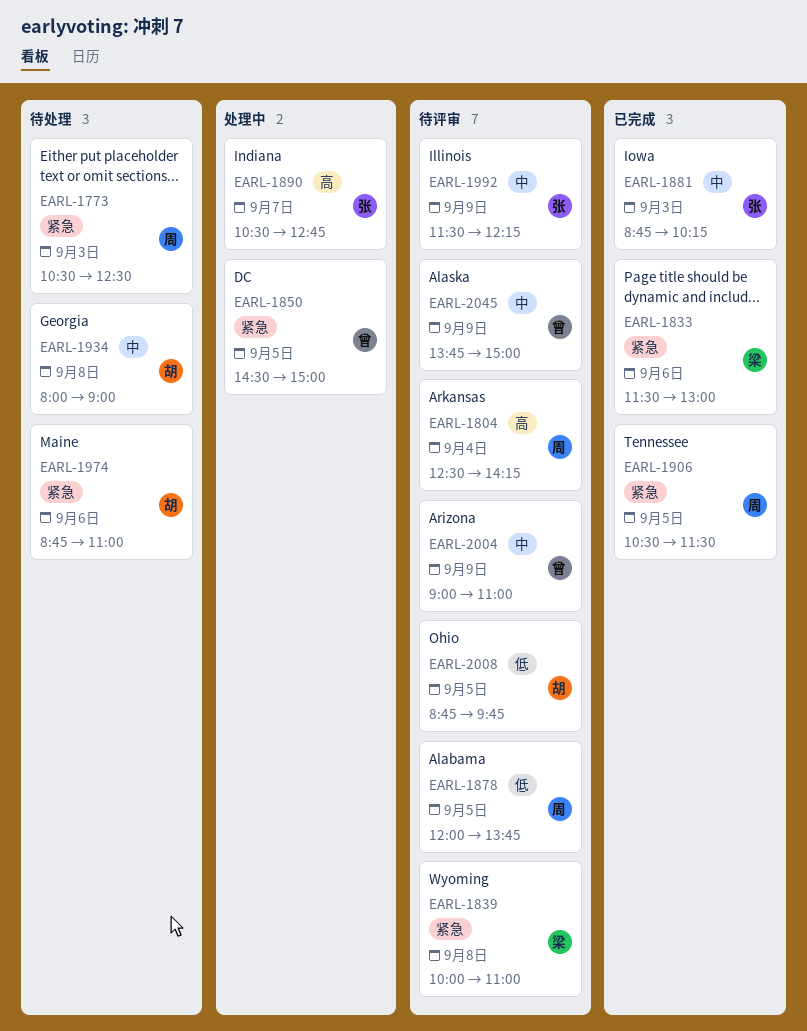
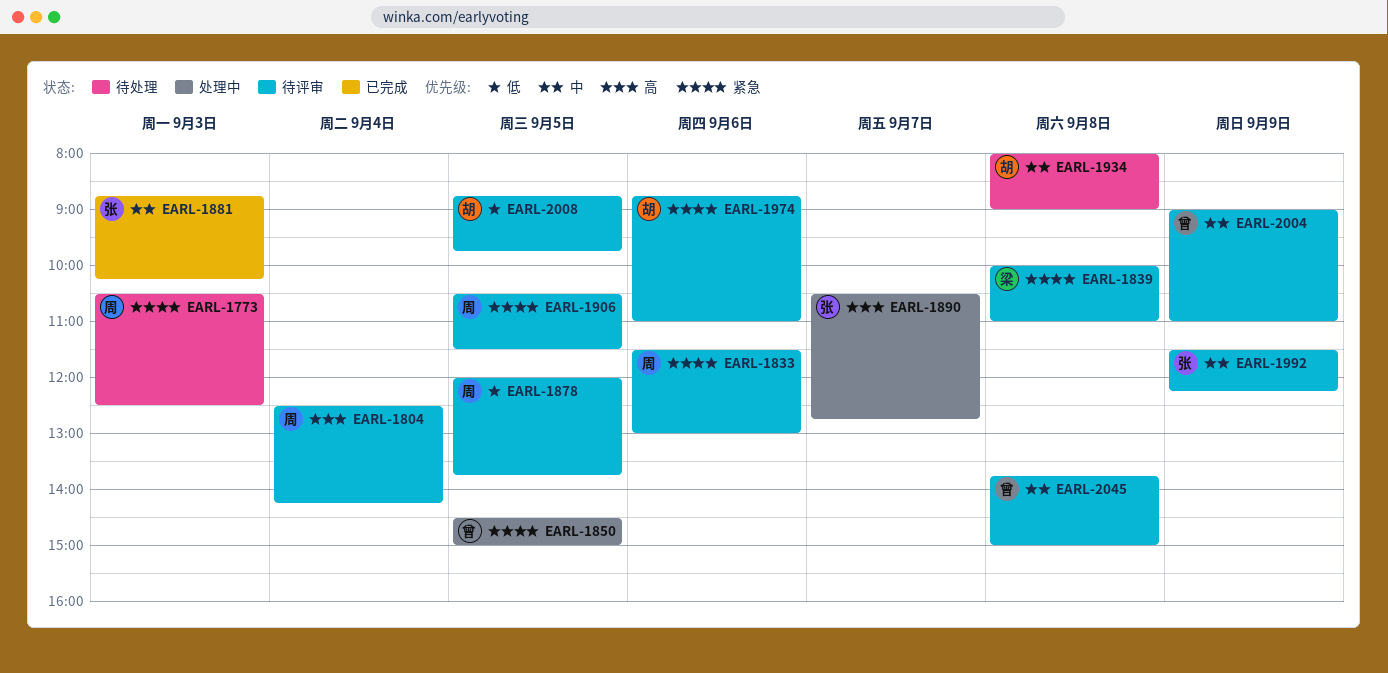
EARL-1833, status: 已完成 -> 待评审
EARL-1833, owner: 梁 -> 周
EARL-1906, status: 已完成 -> 待评审
EARL-1974, status: 待处理 -> 待评审
EARL-2045, day: Sep 9 -> Sep 8

